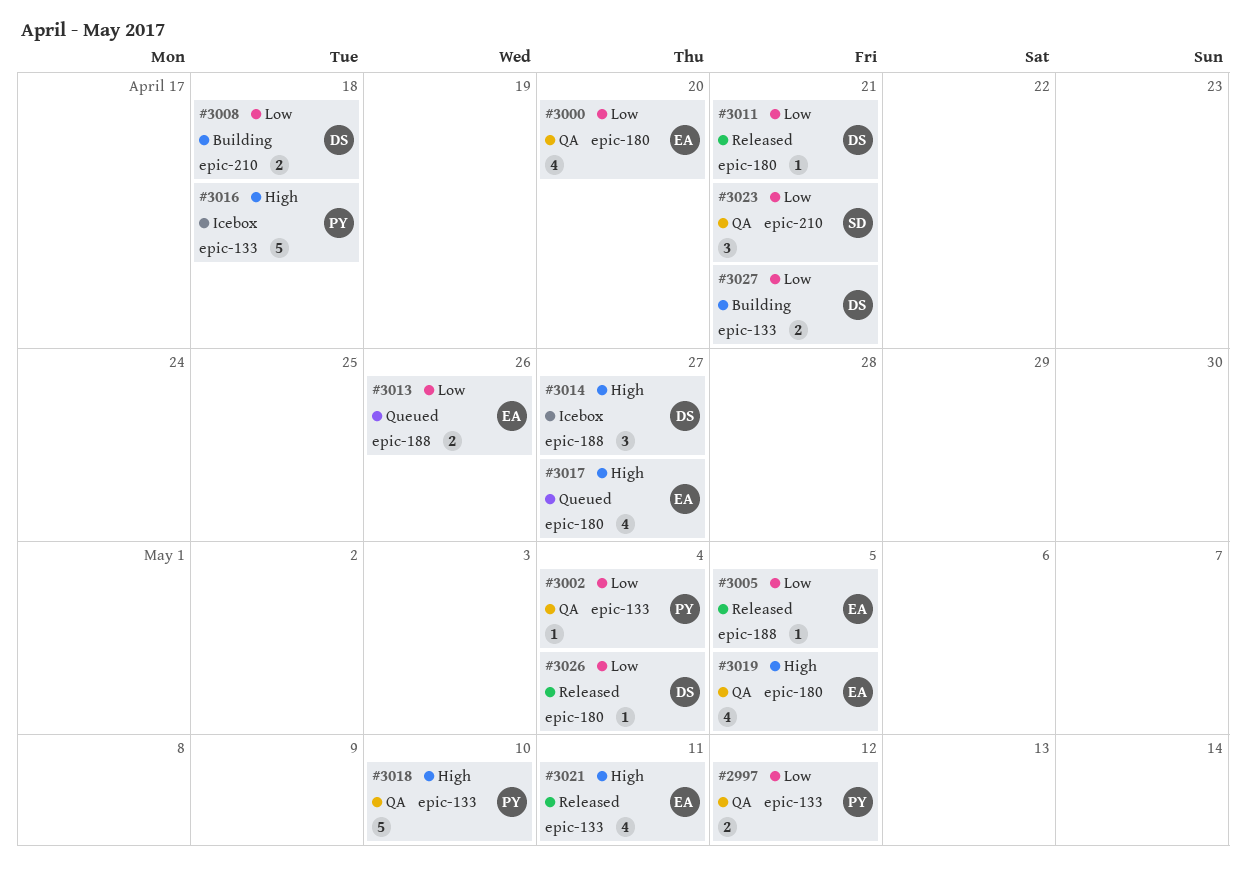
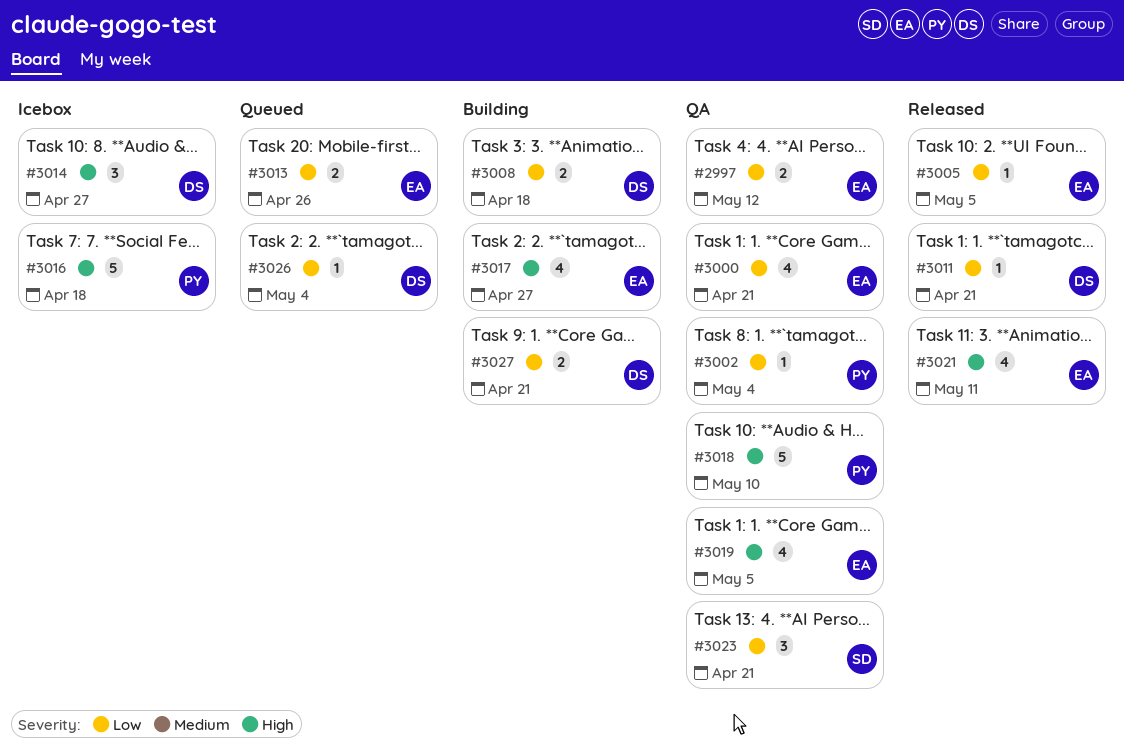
#2997, owner: PY -> EA
#3000, due: Apr 20 -> Apr 21
#3017, status: Queued -> Building
#3026, status: Released -> Queued

